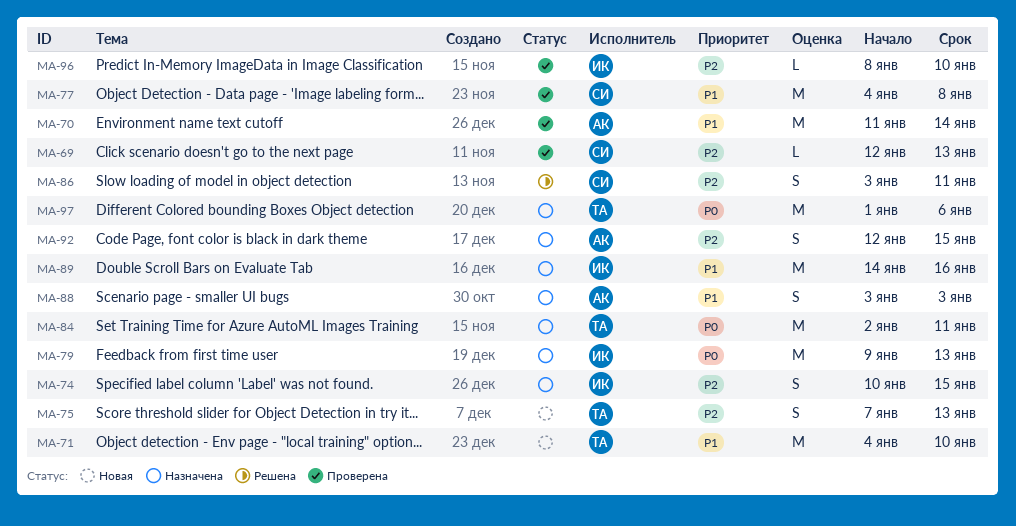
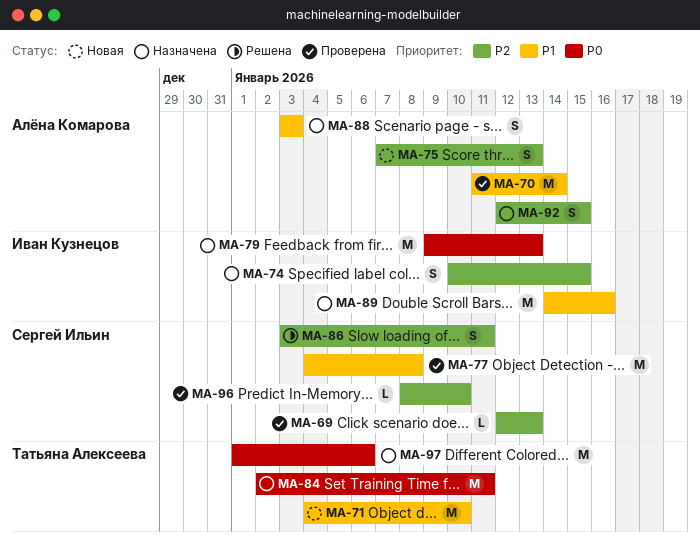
MA-75, owner: Татьяна Алексеева -> Алёна Комарова
MA-96, owner: Иван Кузнецов -> Сергей Ильин

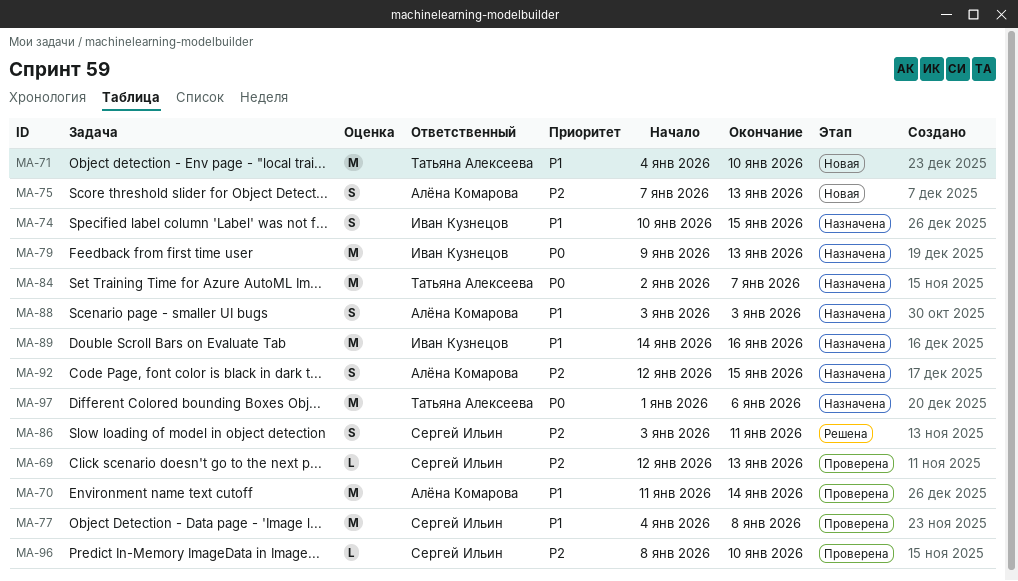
MA-74, priority: P2 -> P1
MA-84, due: Jan 11 -> Jan 7

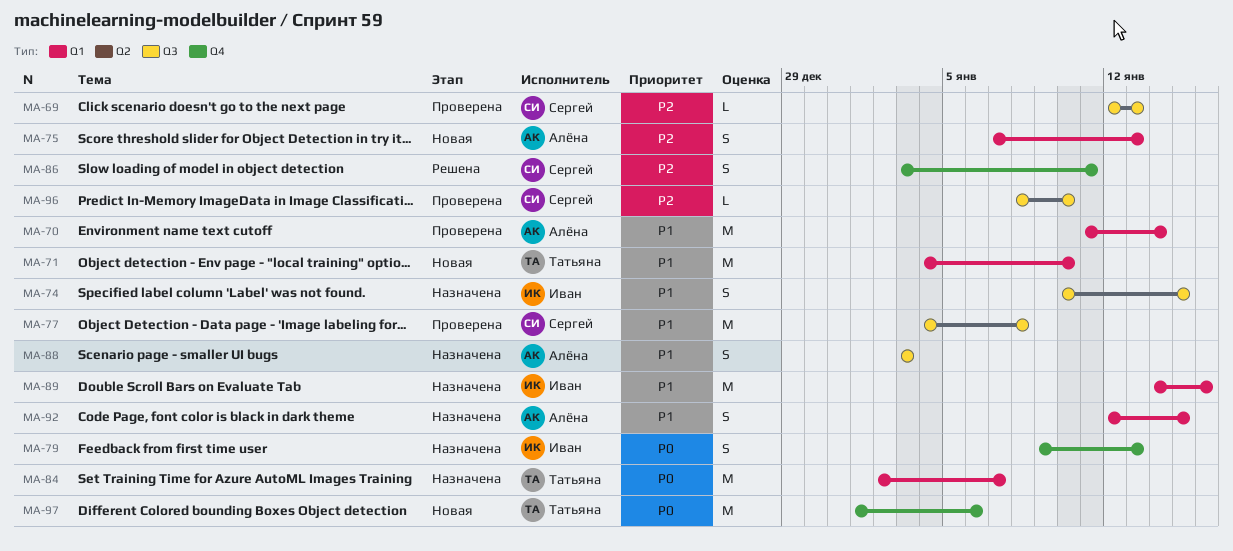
MA-79, estimate: M -> S
MA-92, priority: P2 -> P1
MA-97, status: Назначена -> Новая

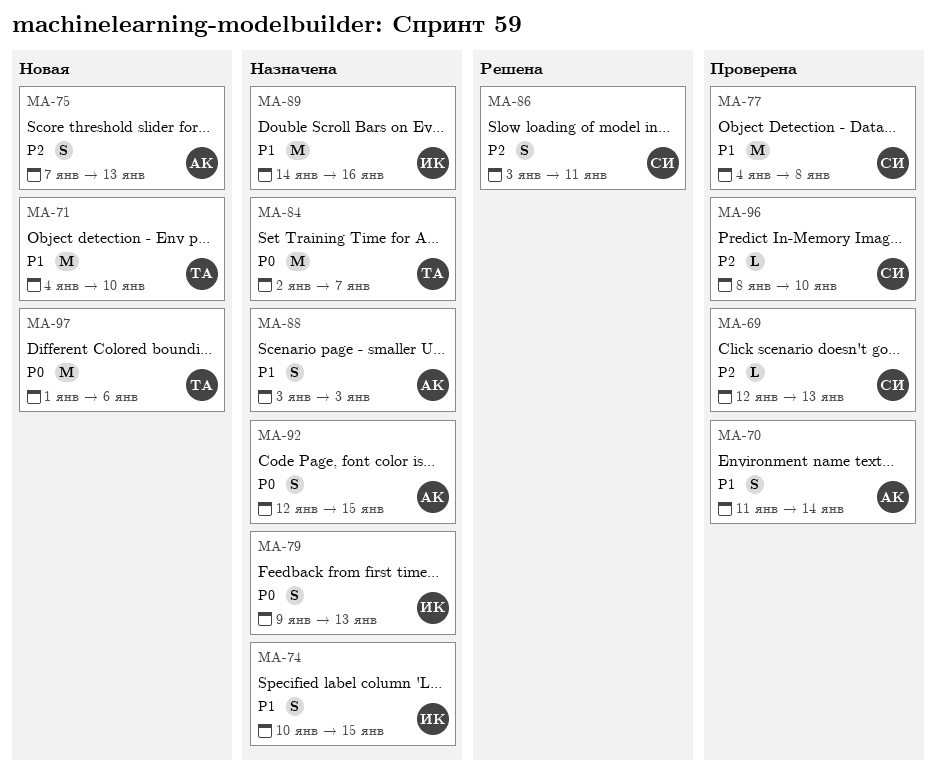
MA-70, estimate: M -> S
MA-92, priority: P1 -> P0

